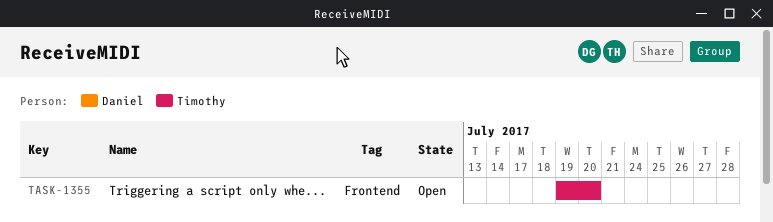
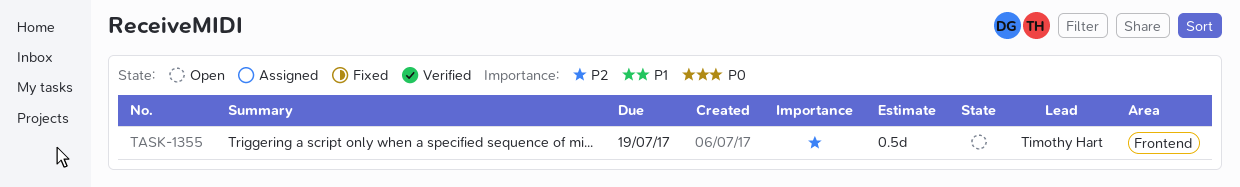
TASK-1355, due: Jul 20 -> Jul 19

